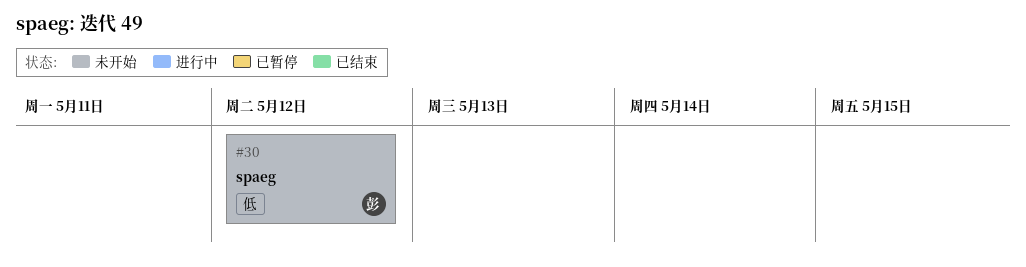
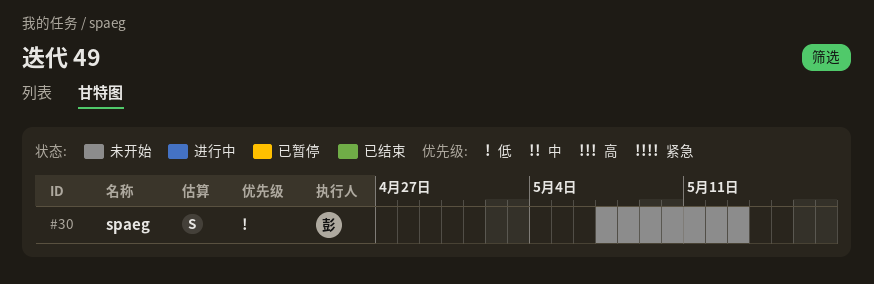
#30, due: May 12 -> May 13

